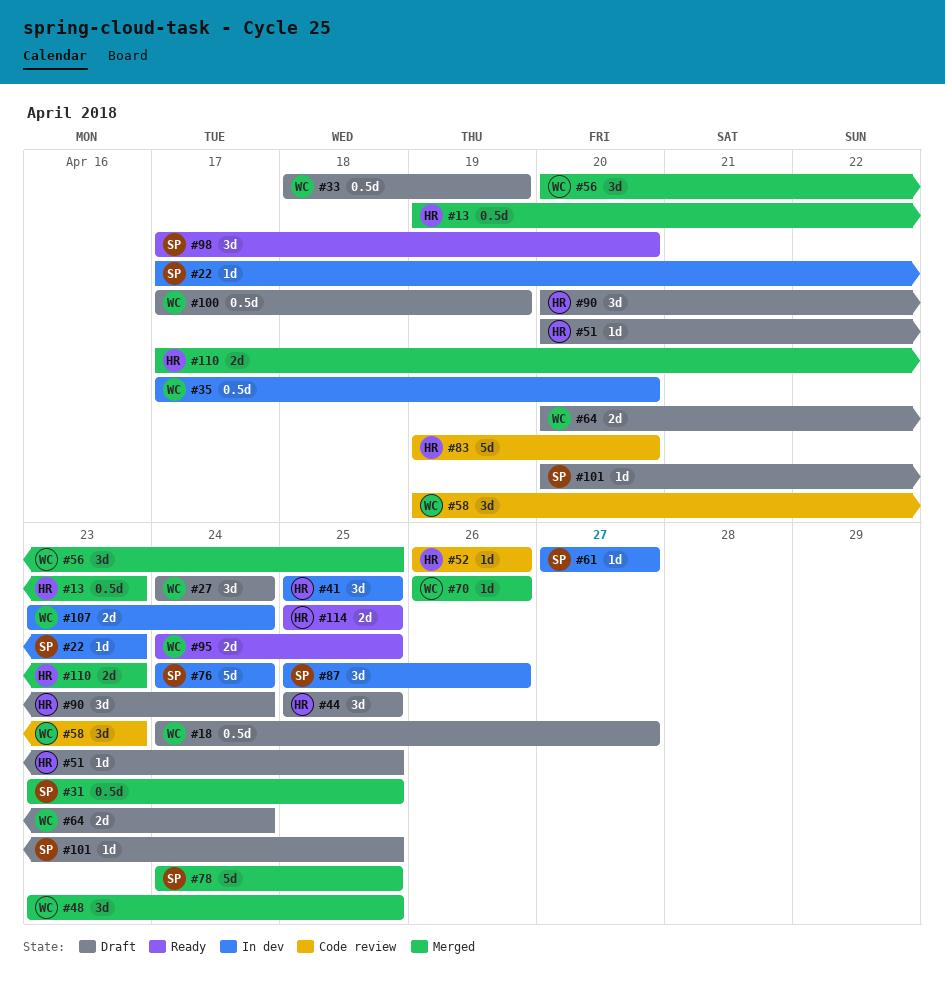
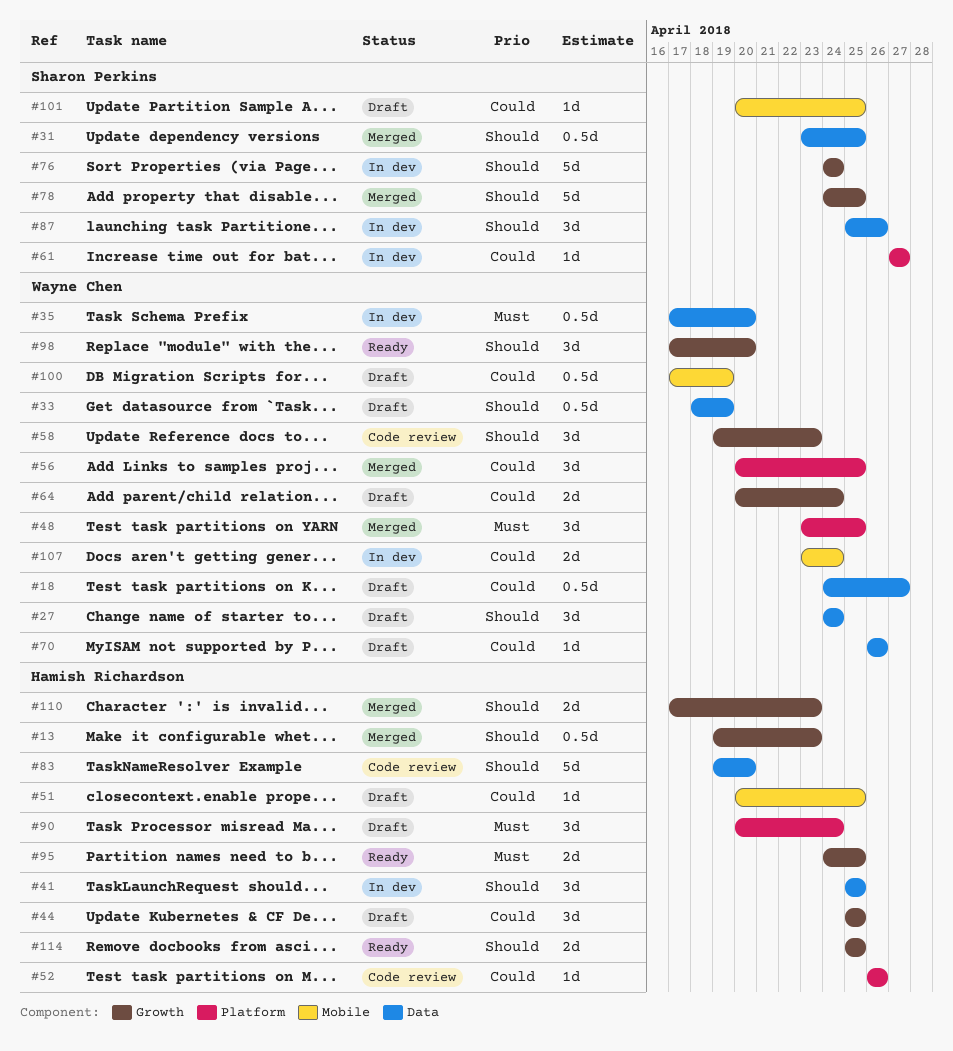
#22: present -> none
#70, status: Merged -> Draft
#95, owner: Wayne Chen -> Hamish Richardson
#98, owner: Sharon Perkins -> Wayne Chen

